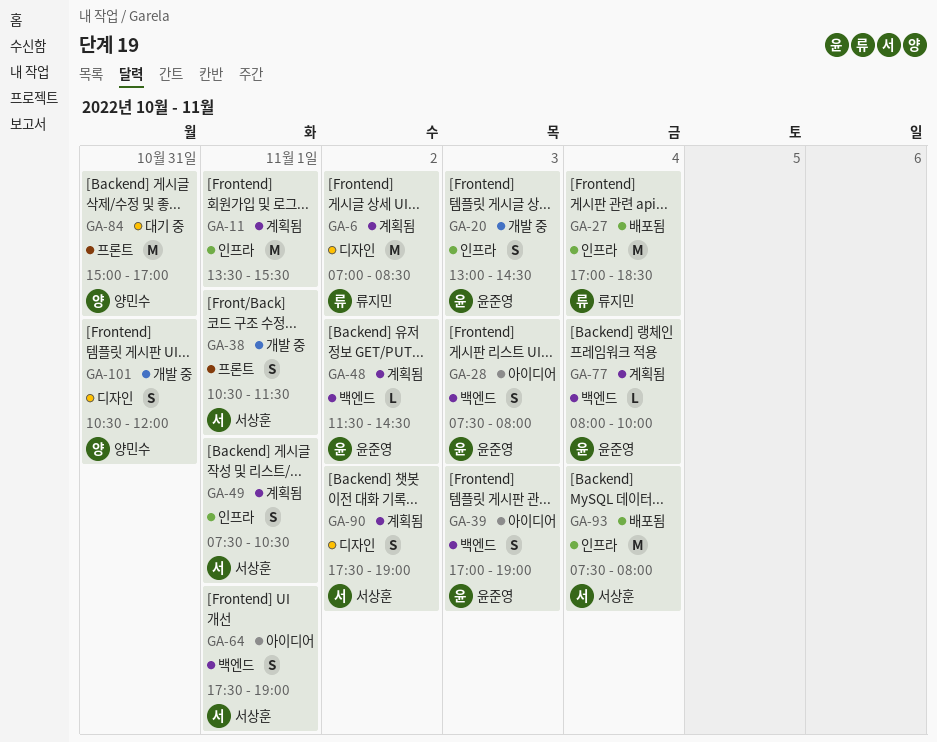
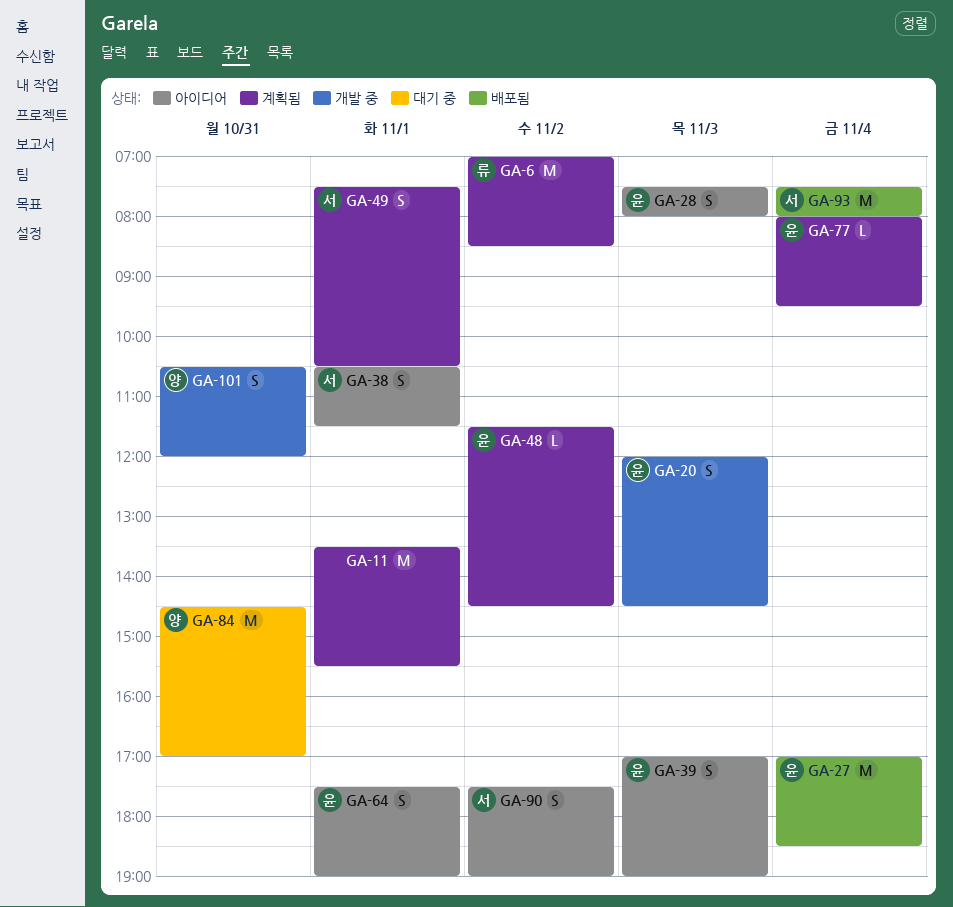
GA-20, begins: 13:00 -> 12:00
GA-27, owner: 류지민 -> 윤준영
GA-38, status: 개발 중 -> 아이디어
GA-64, owner: 서상훈 -> 윤준영
GA-77, ends: 10:00 -> 09:30
GA-84, begins: 15:00 -> 14:30
GA-90, status: 계획됨 -> 아이디어

